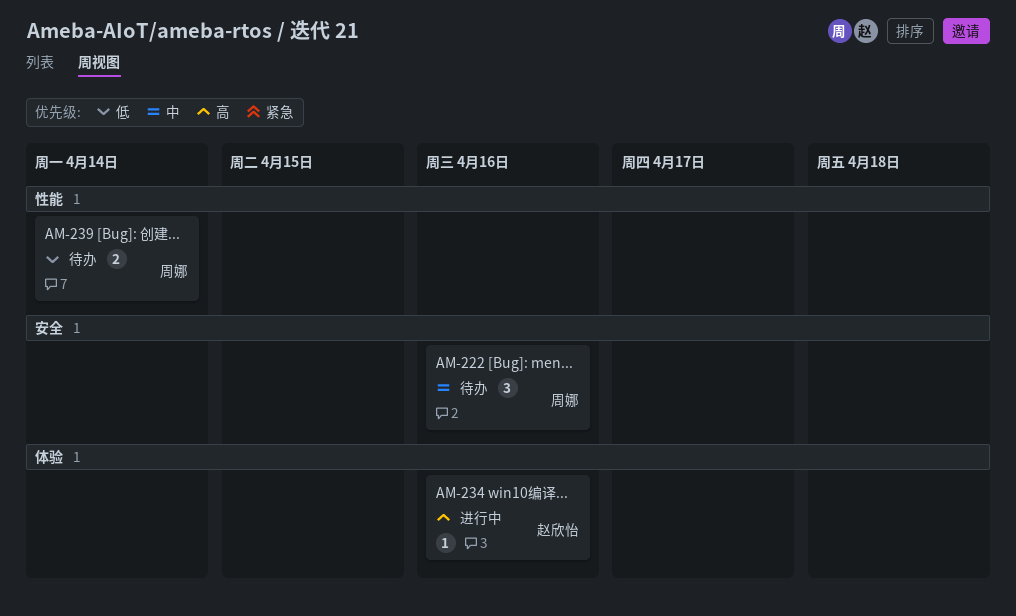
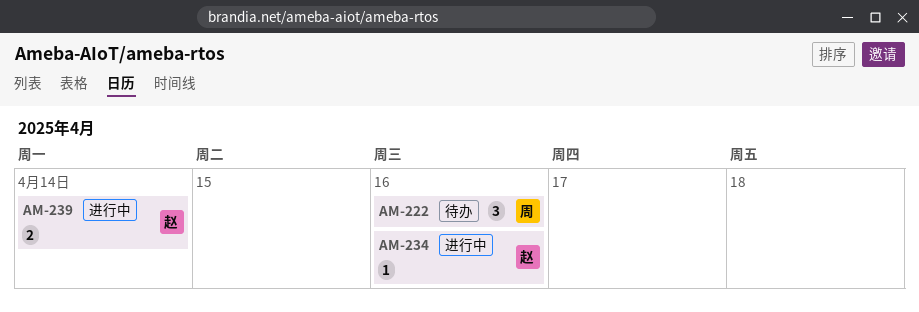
AM-239, status: 待办 -> 进行中
AM-239, owner: 周娜 -> 赵欣怡

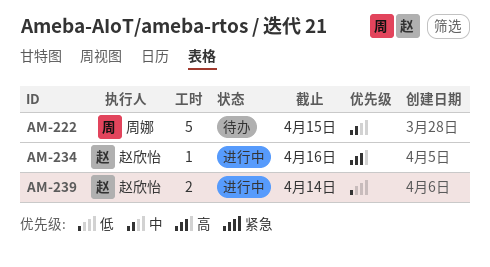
AM-222, estimate: 3 -> 5
AM-222, due: Apr 16 -> Apr 15

